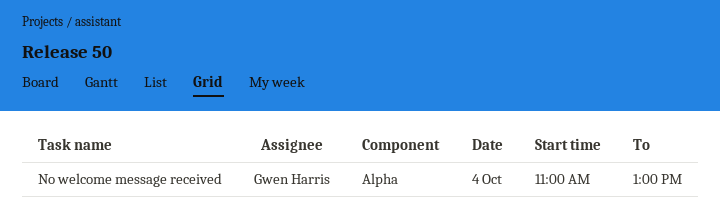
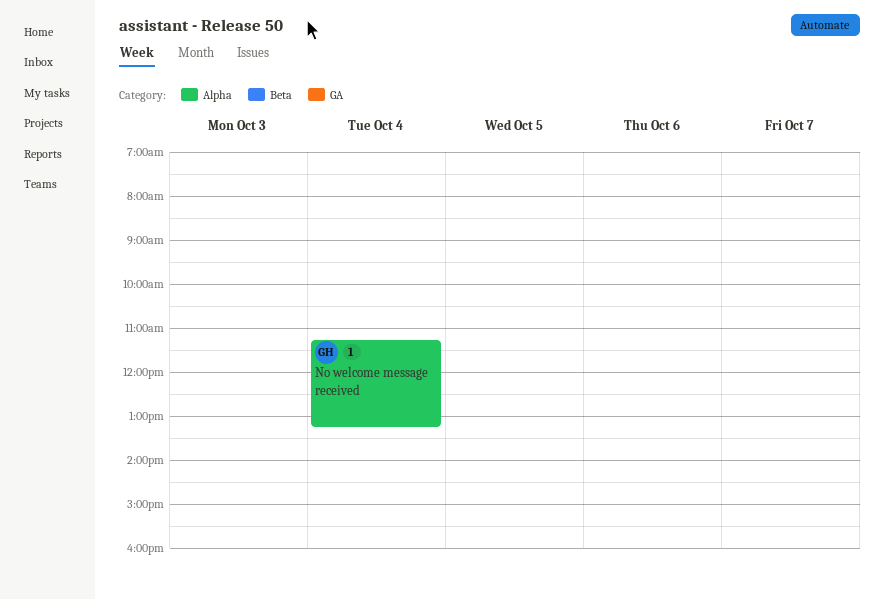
No welcome message received, begins: 11:00 -> 11:15
No welcome message received, ends: 13:00 -> 13:15

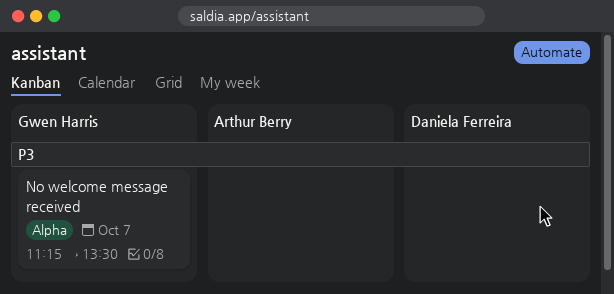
No welcome message received, day: Oct 4 -> Oct 7
No welcome message received, ends: 13:15 -> 13:30

